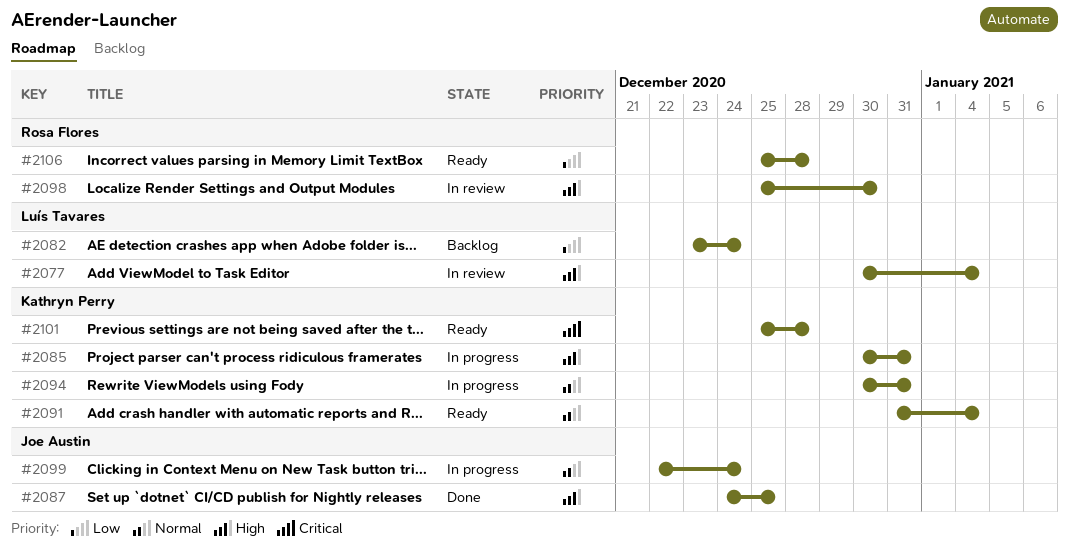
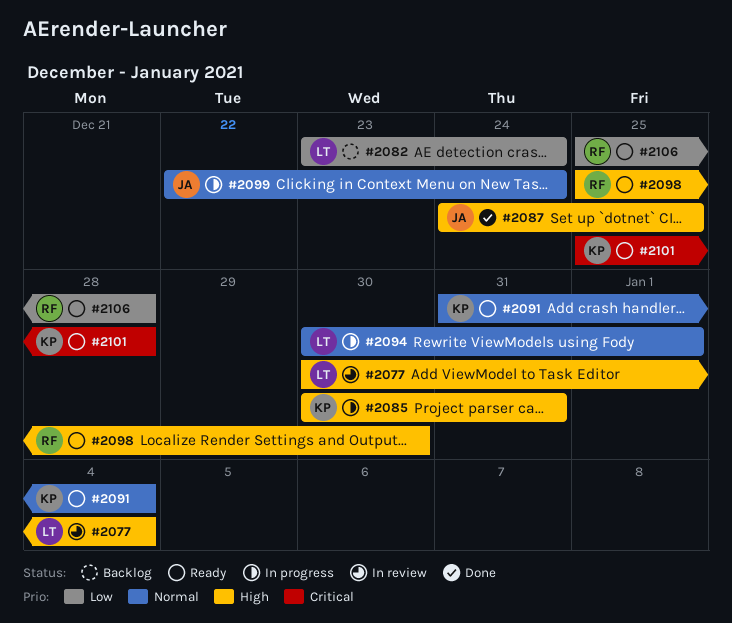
#2094, owner: Kathryn Perry -> Luís Tavares
#2094, due: Dec 31 -> Jan 1
#2098, status: In review -> Ready

